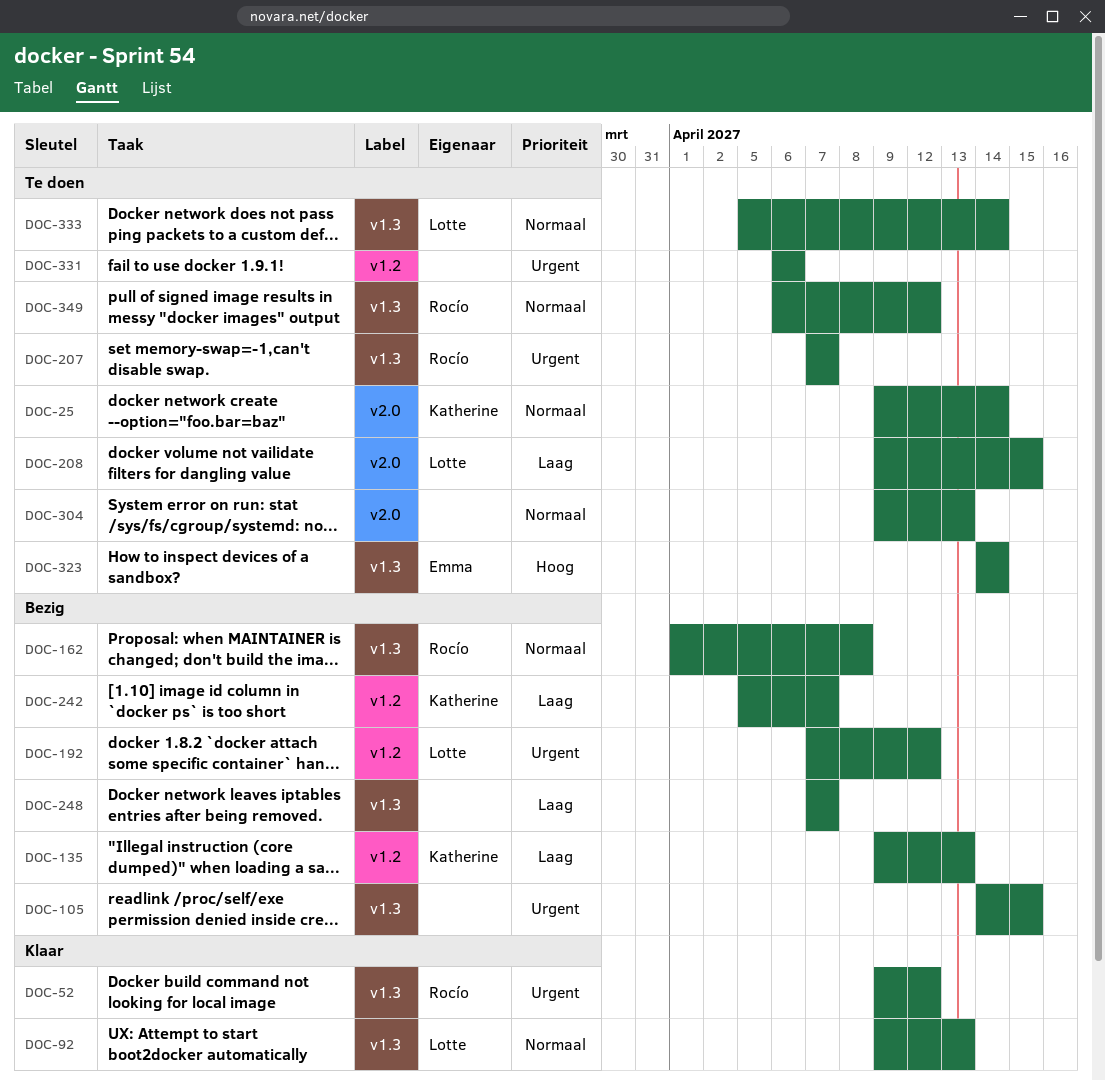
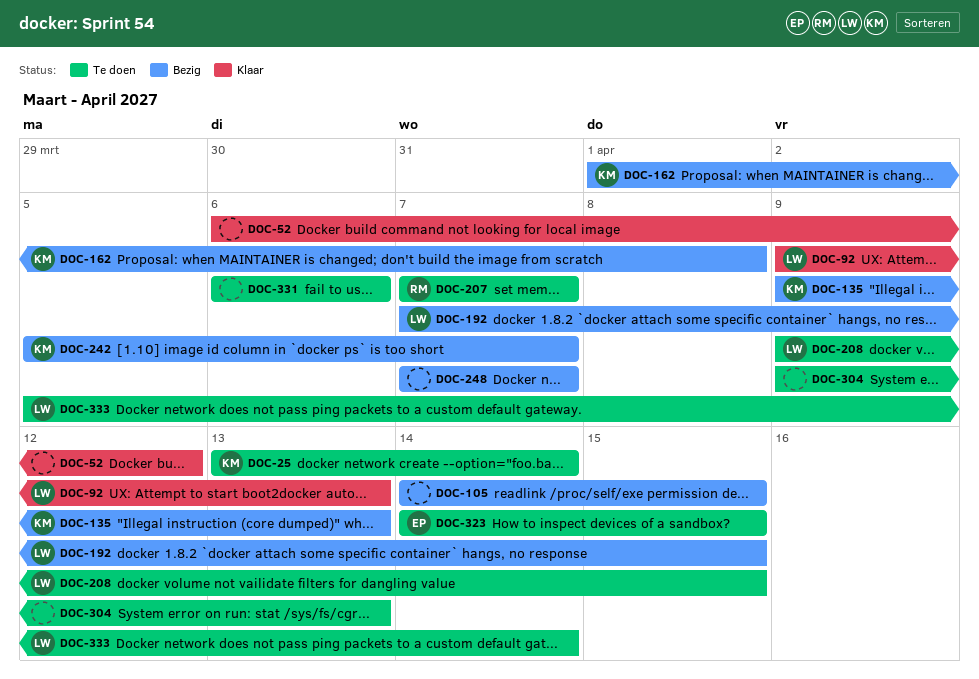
DOC-25, start: Apr 9 -> Apr 13
DOC-52, owner: Rocío -> none
DOC-52, start: Apr 9 -> Apr 6
DOC-162, owner: Rocío -> Katherine
DOC-192, due: Apr 12 -> Apr 15
DOC-323, due: Apr 14 -> Apr 15
DOC-349: present -> none

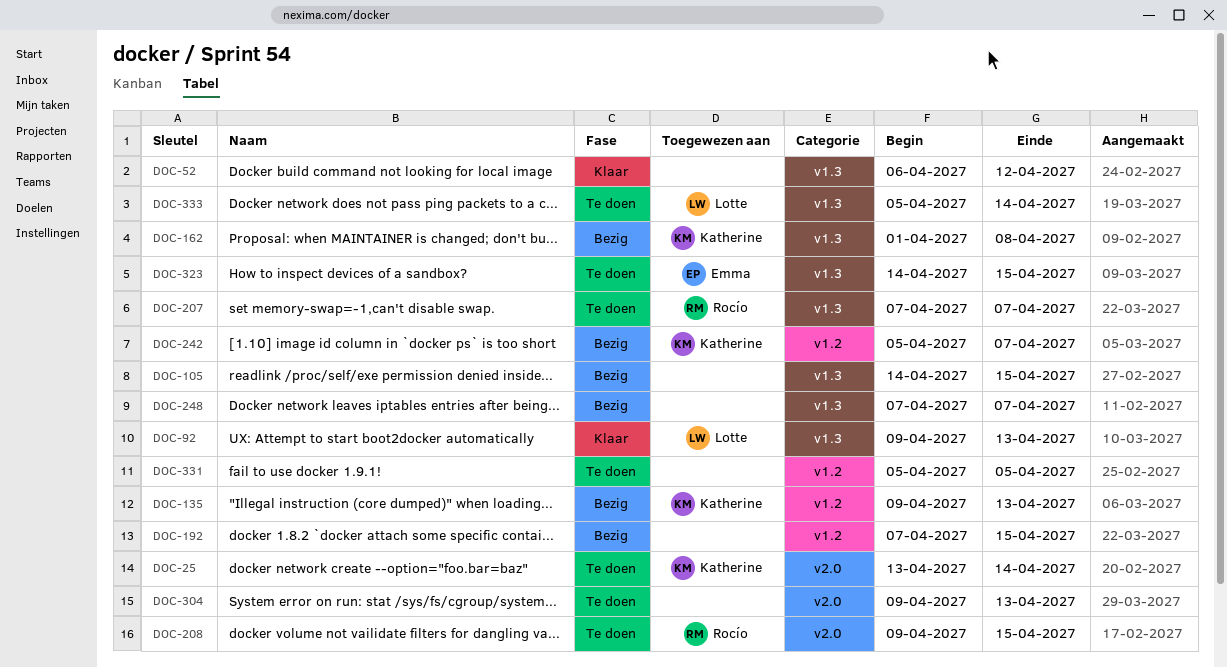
DOC-192, owner: Lotte -> none
DOC-208, owner: Lotte -> Rocío
DOC-331, start: Apr 6 -> Apr 5
DOC-331, due: Apr 6 -> Apr 5

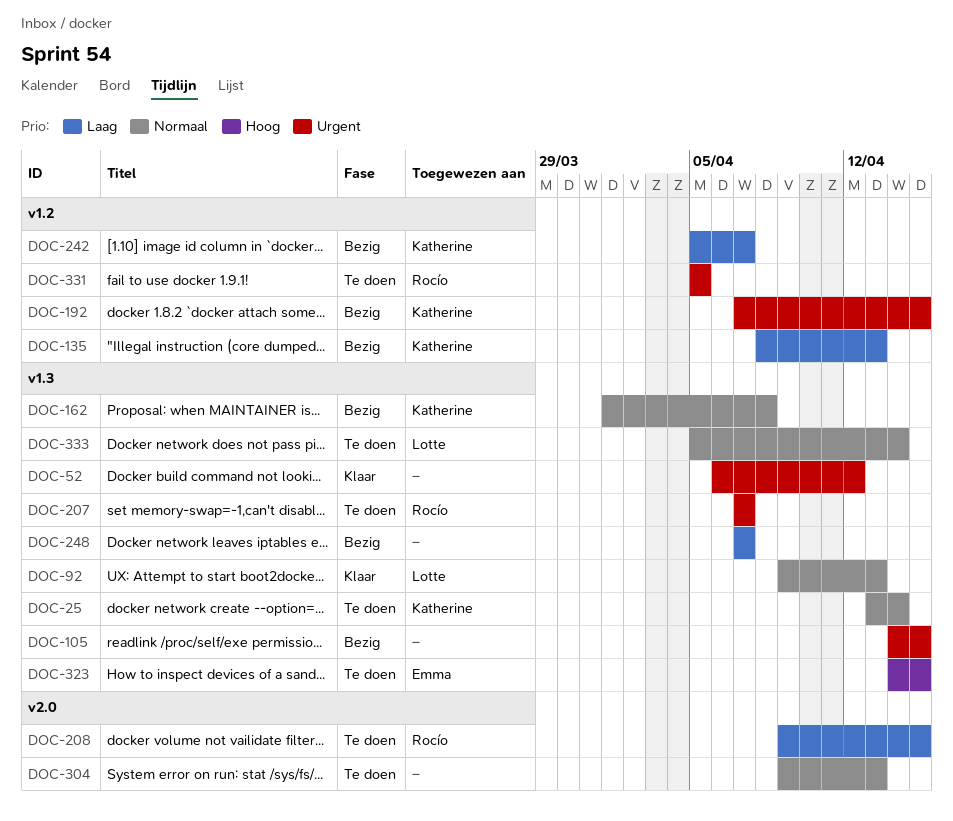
DOC-25, label: v2.0 -> v1.3
DOC-135, start: Apr 9 -> Apr 8
DOC-192, owner: none -> Katherine
DOC-331, owner: none -> Rocío

